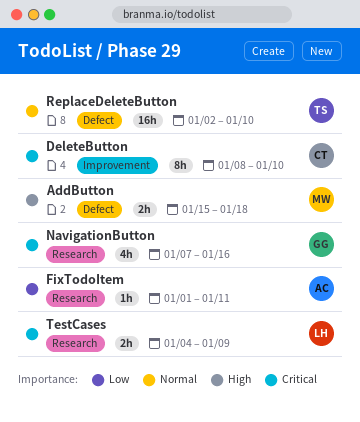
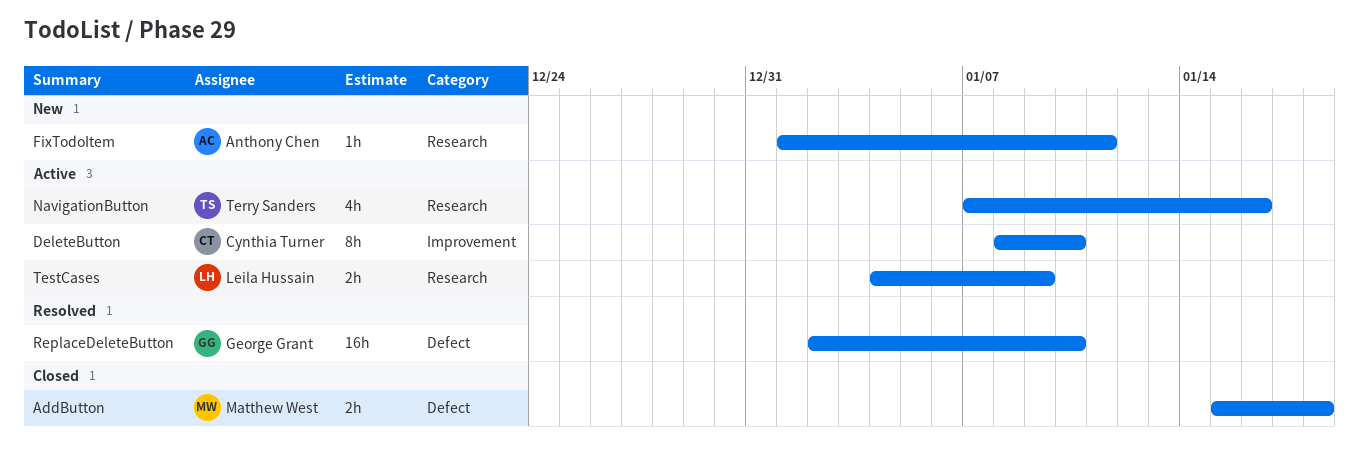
NavigationButton, owner: George Grant -> Terry Sanders
ReplaceDeleteButton, owner: Terry Sanders -> George Grant

